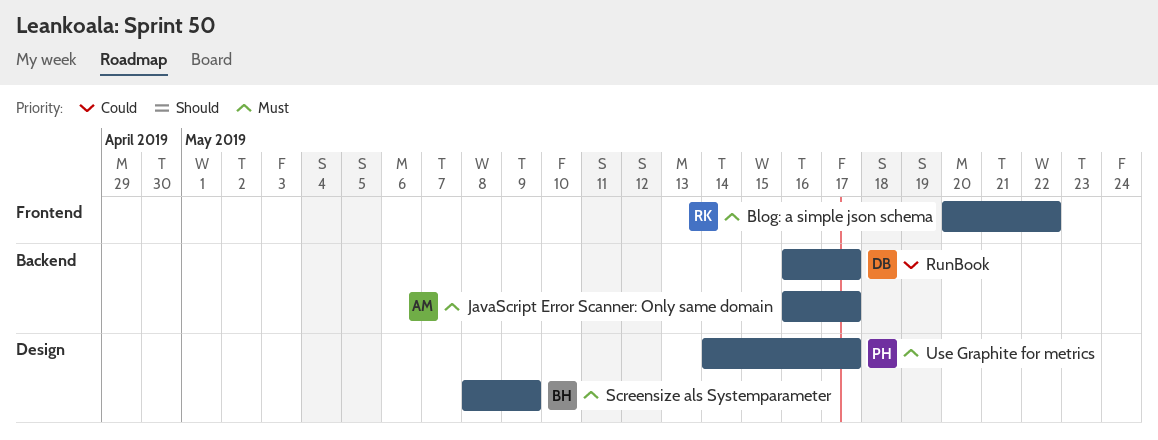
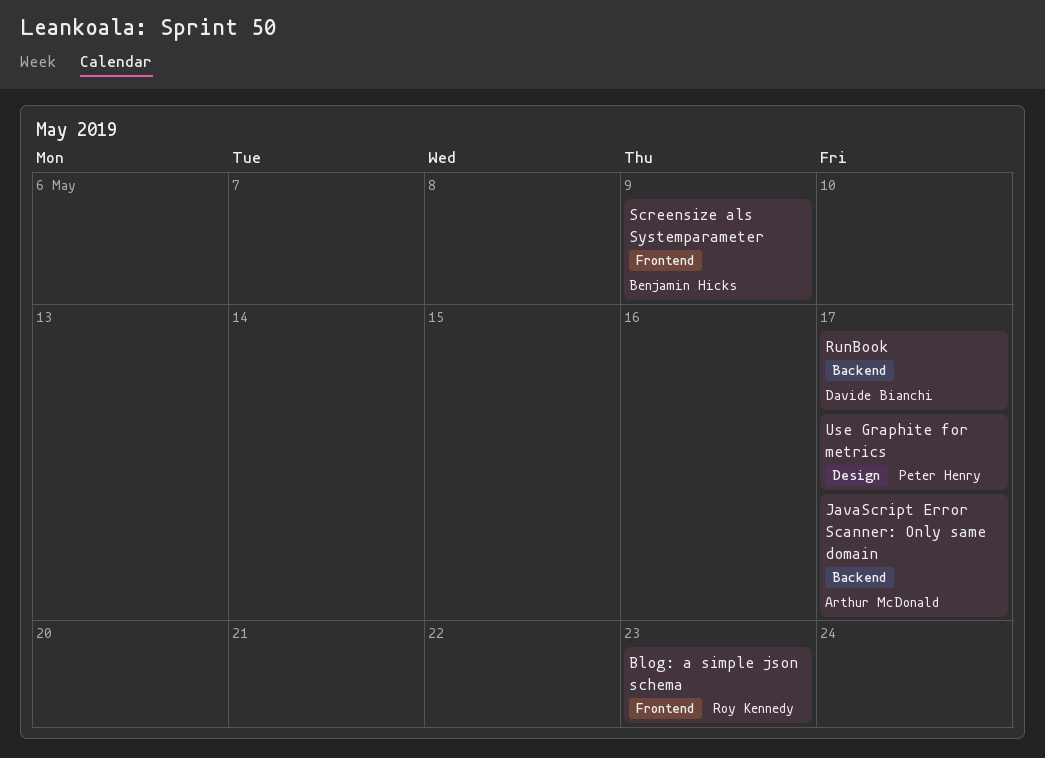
Blog: a simple json schema, due: May 22 -> May 23
Screensize als Systemparameter, label: Design -> Frontend

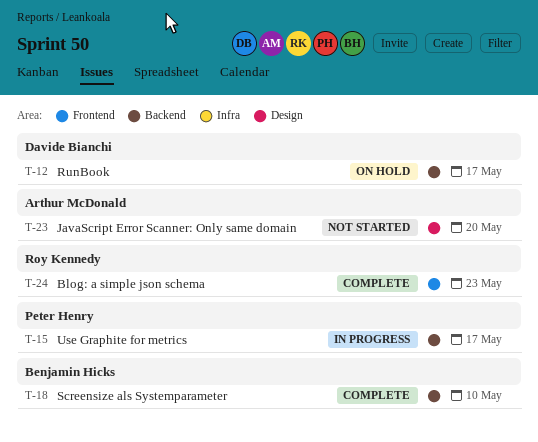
JavaScript Error Scanner: Only same domain, label: Backend -> Design
JavaScript Error Scanner: Only same domain, due: May 17 -> May 20
Screensize als Systemparameter, label: Frontend -> Backend
Screensize als Systemparameter, due: May 9 -> May 10
Use Graphite for metrics, label: Design -> Backend

